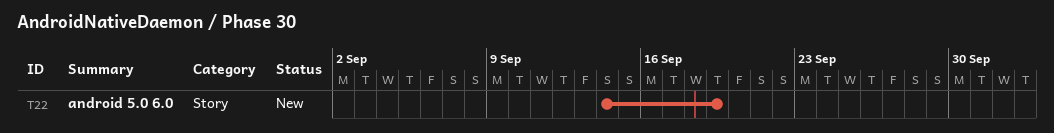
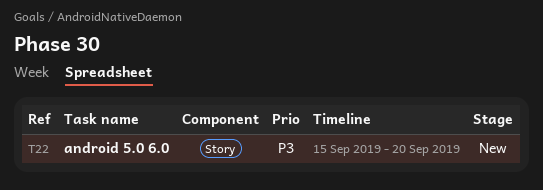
T22, start: Sep 14 -> Sep 15
T22, due: Sep 19 -> Sep 20

